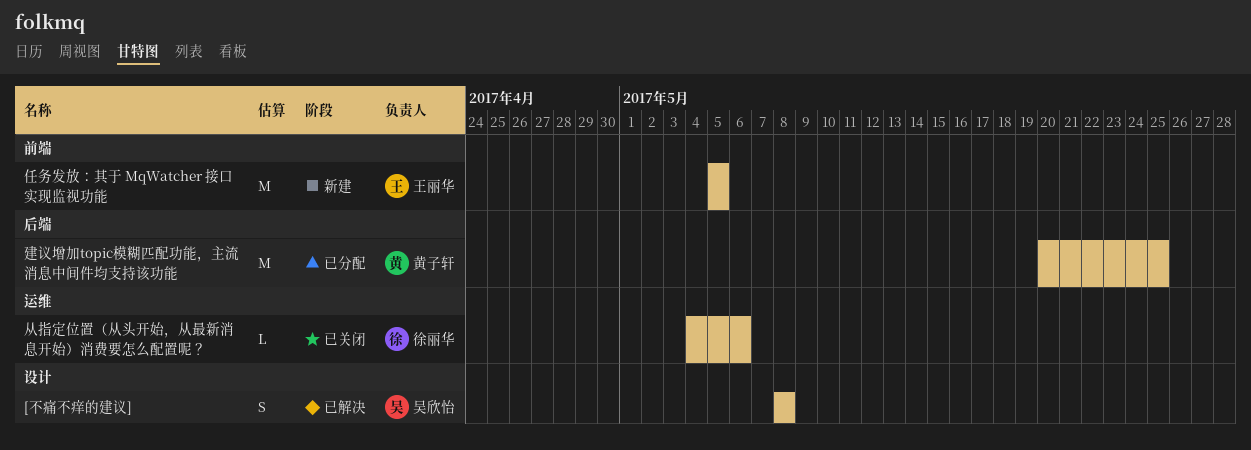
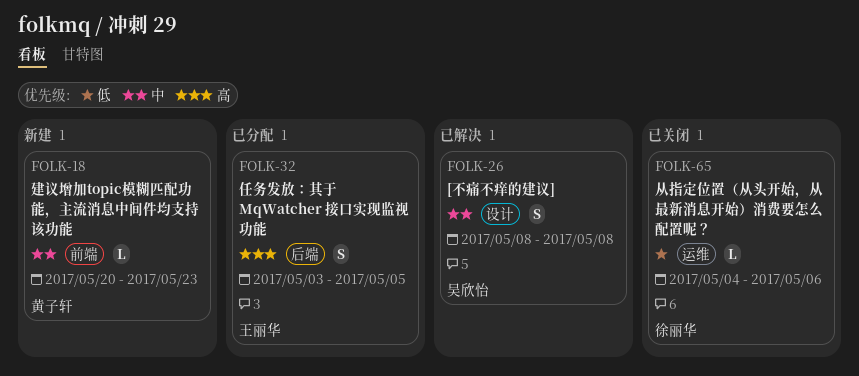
任务发放：其于 MqWatcher 接口实现监视功能, status: 新建 -> 已分配
任务发放：其于 MqWatcher 接口实现监视功能, label: 前端 -> 后端
任务发放：其于 MqWatcher 接口实现监视功能, estimate: M -> S
任务发放：其于 MqWatcher 接口实现监视功能, start: May 5 -> May 3
建议增加topic模糊匹配功能，主流消息中间件均支持该功能, status: 已分配 -> 新建
建议增加topic模糊匹配功能，主流消息中间件均支持该功能, label: 后端 -> 前端
建议增加topic模糊匹配功能，主流消息中间件均支持该功能, estimate: M -> L
建议增加topic模糊匹配功能，主流消息中间件均支持该功能, due: May 25 -> May 23

